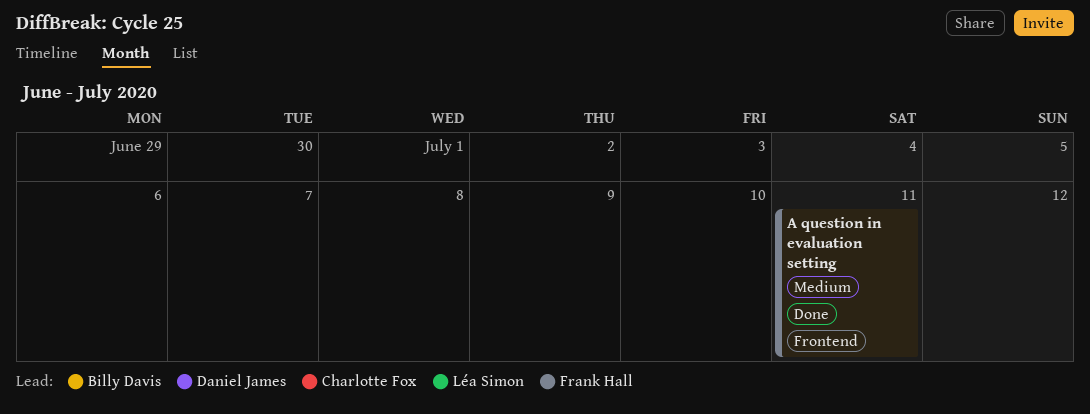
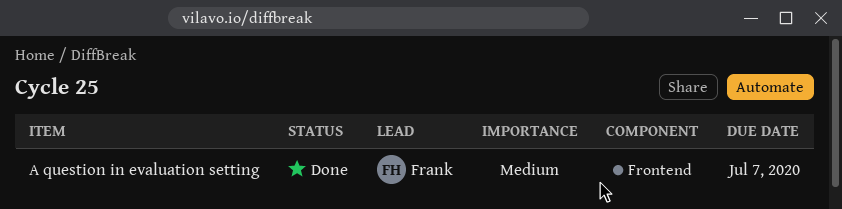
A question in evaluation setting, due: Jul 11 -> Jul 7

